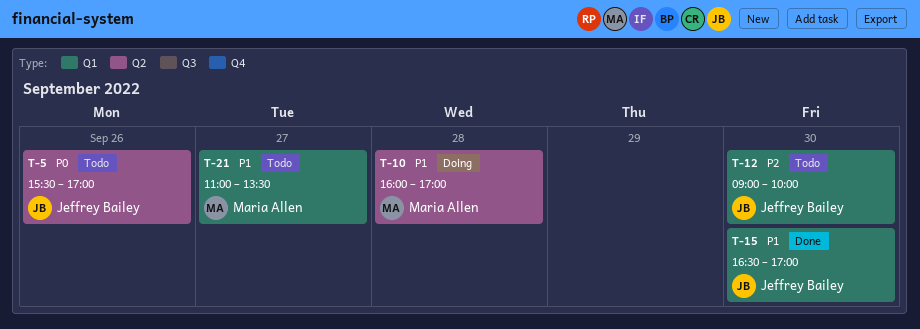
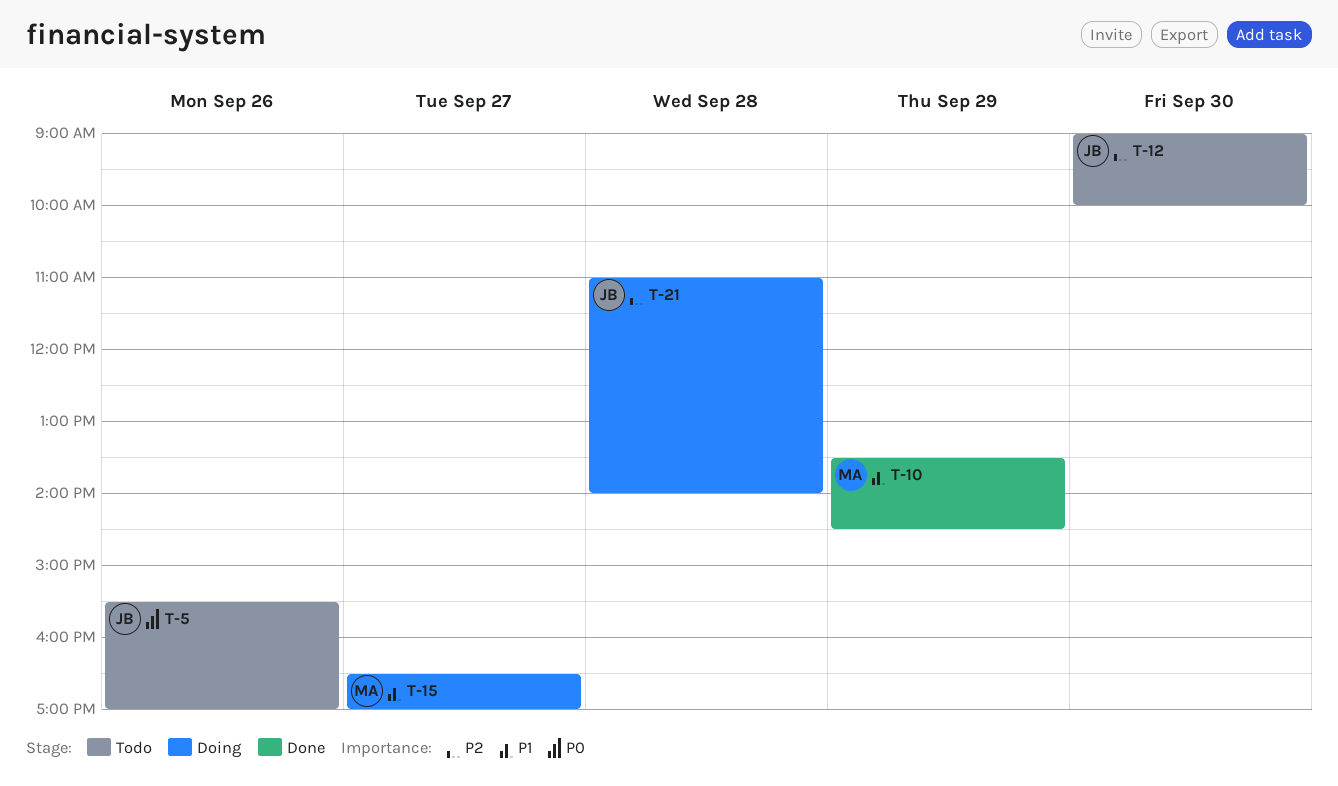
T-10, status: Doing -> Done
T-10, day: Sep 28 -> Sep 29
T-10, begins: 16:00 -> 13:30
T-10, ends: 17:00 -> 14:30
T-15, status: Done -> Doing
T-15, owner: Jeffrey Bailey -> Maria Allen
T-15, day: Sep 30 -> Sep 27
T-21, status: Todo -> Doing
T-21, owner: Maria Allen -> Jeffrey Bailey
T-21, priority: P1 -> P2
T-21, day: Sep 27 -> Sep 28
T-21, ends: 13:30 -> 14:00

